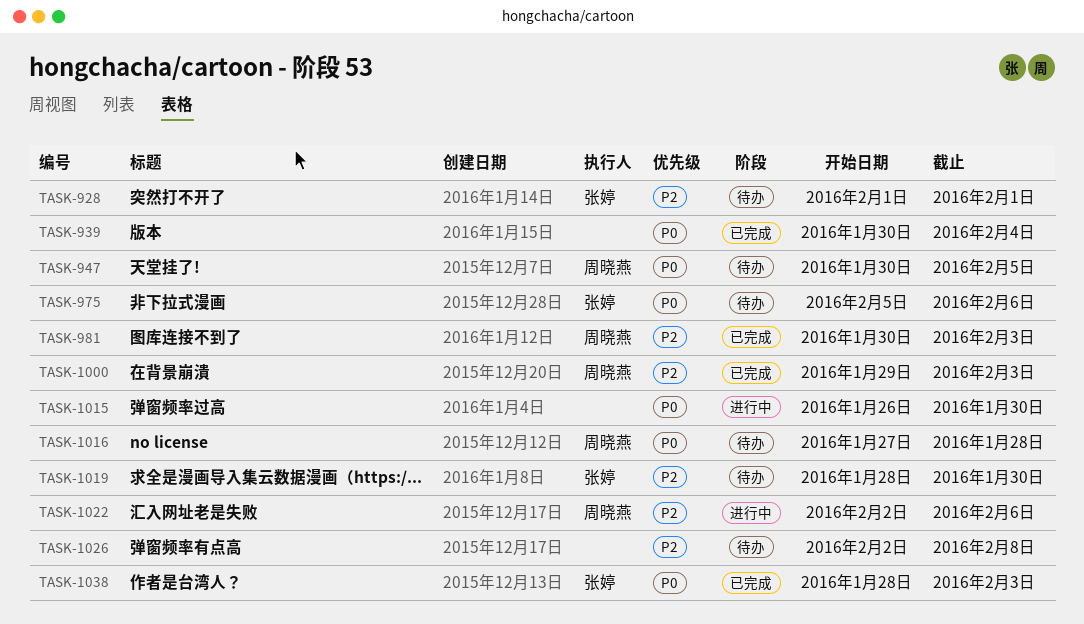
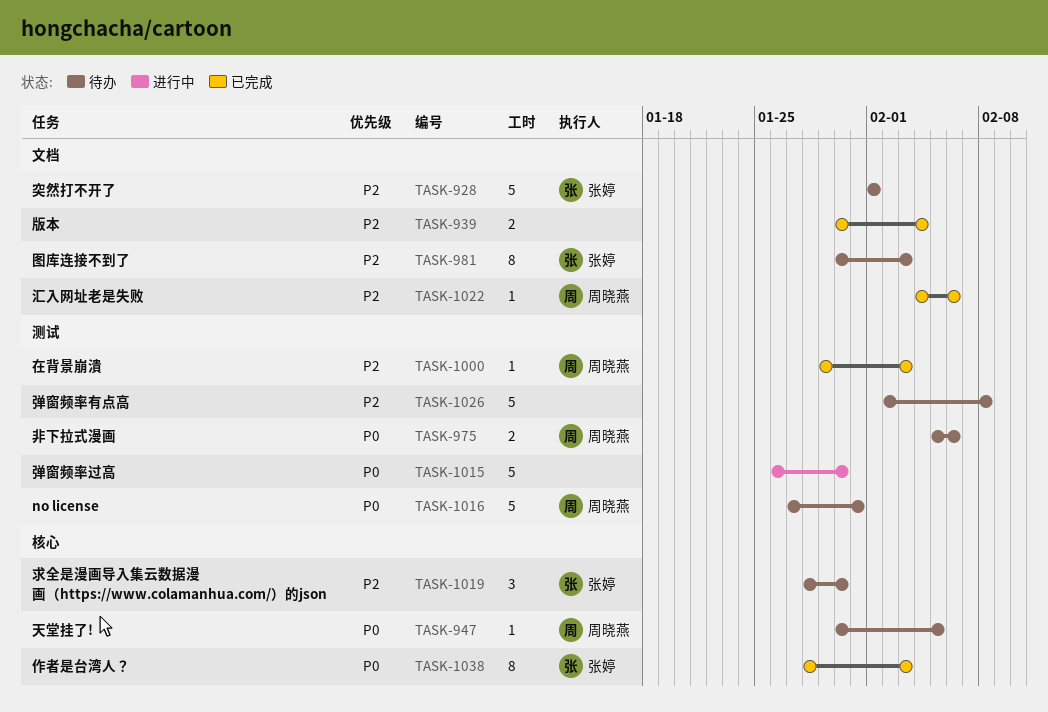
TASK-939, priority: P0 -> P2
TASK-975, owner: 张婷 -> 周晓燕
TASK-981, status: 已完成 -> 待办
TASK-981, owner: 周晓燕 -> 张婷
TASK-1016, due: Jan 28 -> Jan 31
TASK-1022, status: 进行中 -> 已完成
TASK-1022, start: Feb 2 -> Feb 4

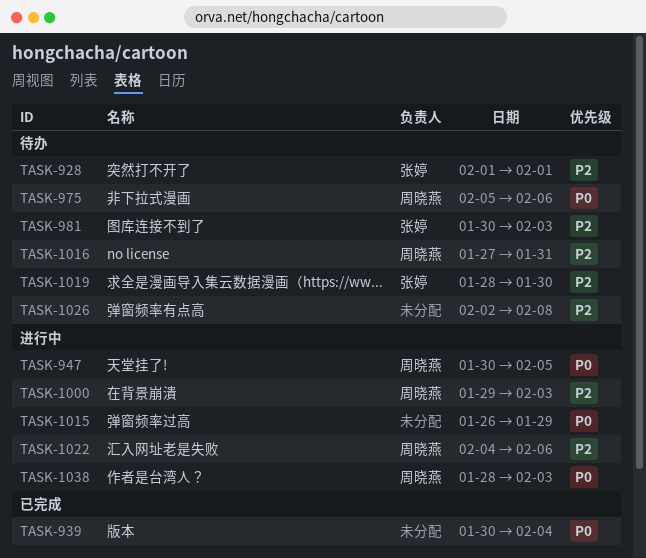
TASK-939, priority: P2 -> P0
TASK-947, status: 待办 -> 进行中
TASK-1000, status: 已完成 -> 进行中
TASK-1015, due: Jan 30 -> Jan 29
TASK-1016, priority: P0 -> P2
TASK-1022, status: 已完成 -> 进行中
TASK-1038, status: 已完成 -> 进行中
TASK-1038, owner: 张婷 -> 周晓燕

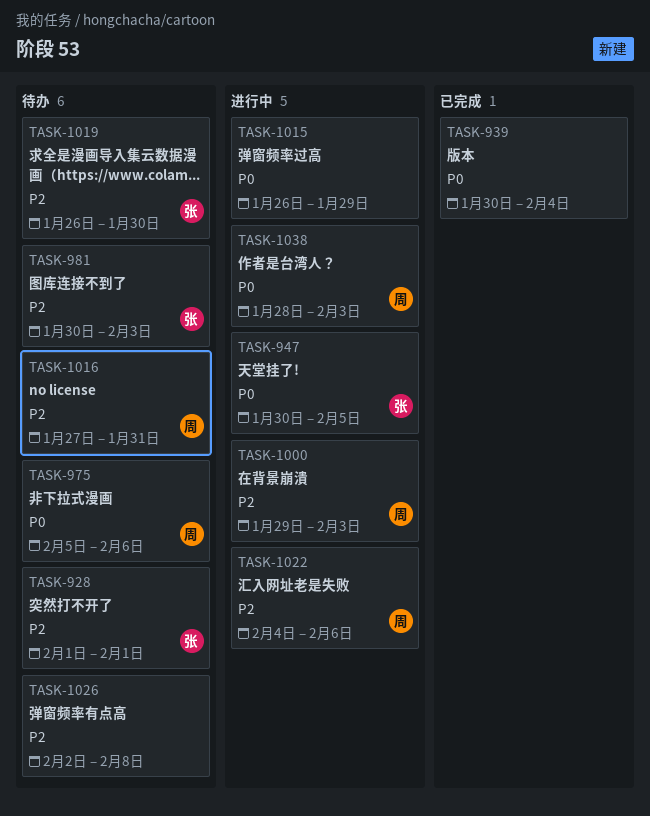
TASK-947, owner: 周晓燕 -> 张婷
TASK-1019, start: Jan 28 -> Jan 26

